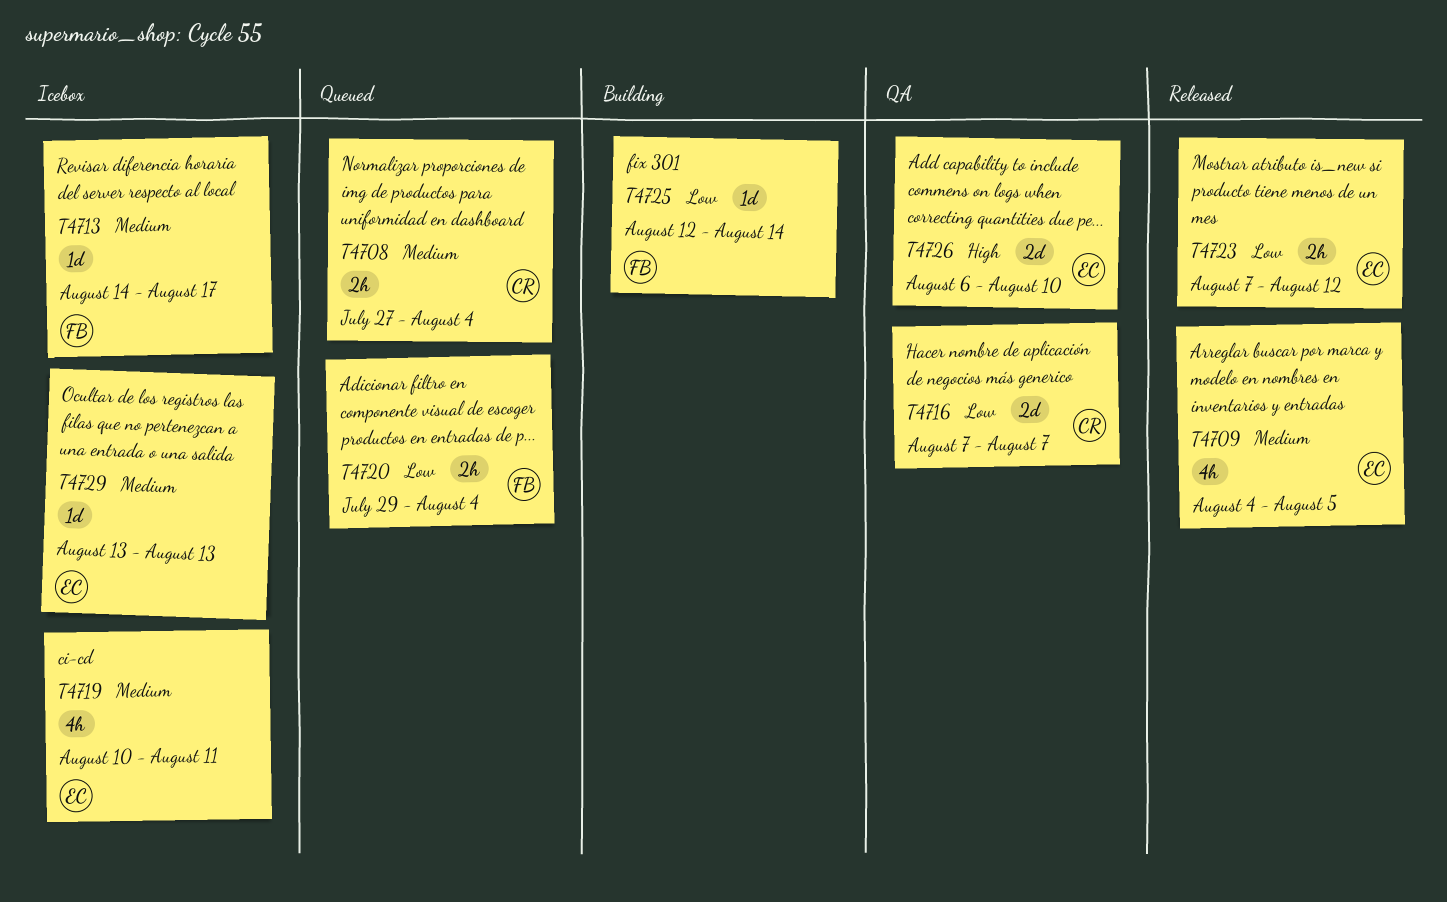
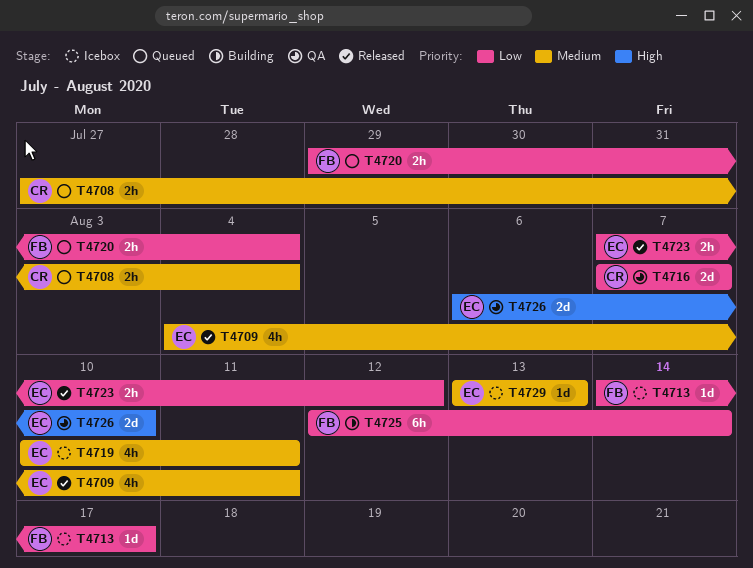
T4709, due: Aug 5 -> Aug 11
T4713, priority: Medium -> Low
T4725, estimate: 1d -> 6h

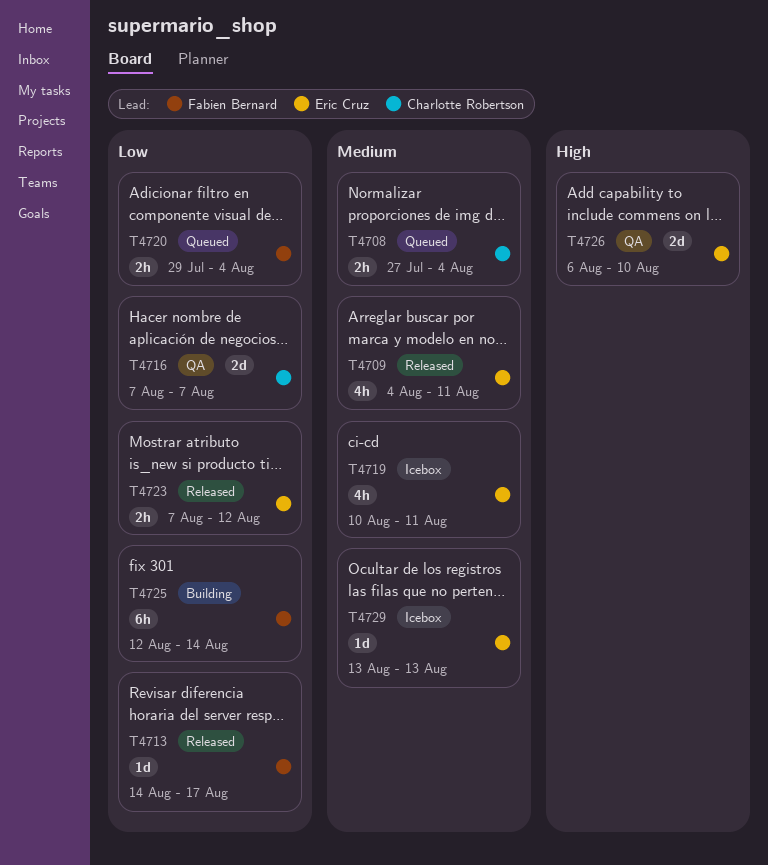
T4713, status: Icebox -> Released

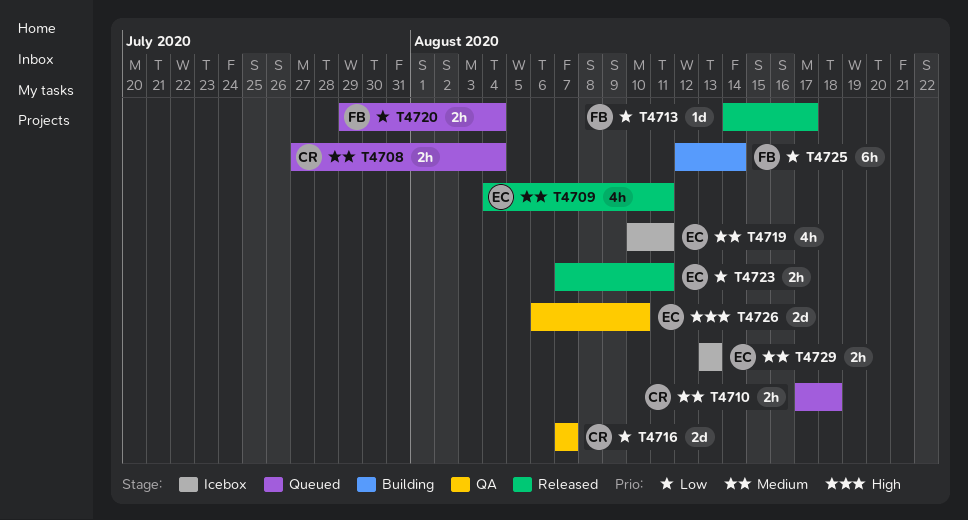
T4710: none -> present
T4723, due: Aug 12 -> Aug 11
T4729, estimate: 1d -> 2h

